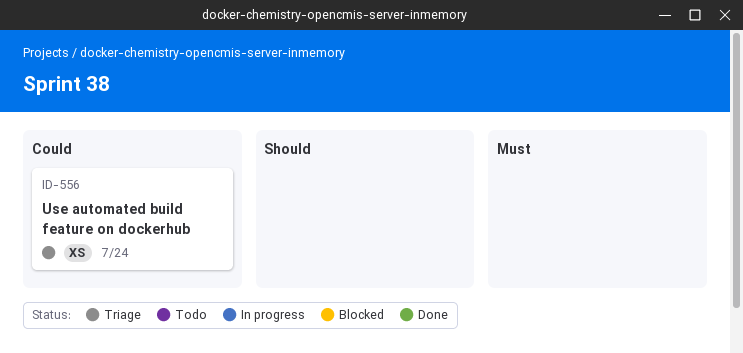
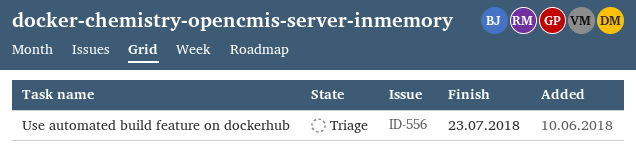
ID-556, due: Jul 24 -> Jul 23

